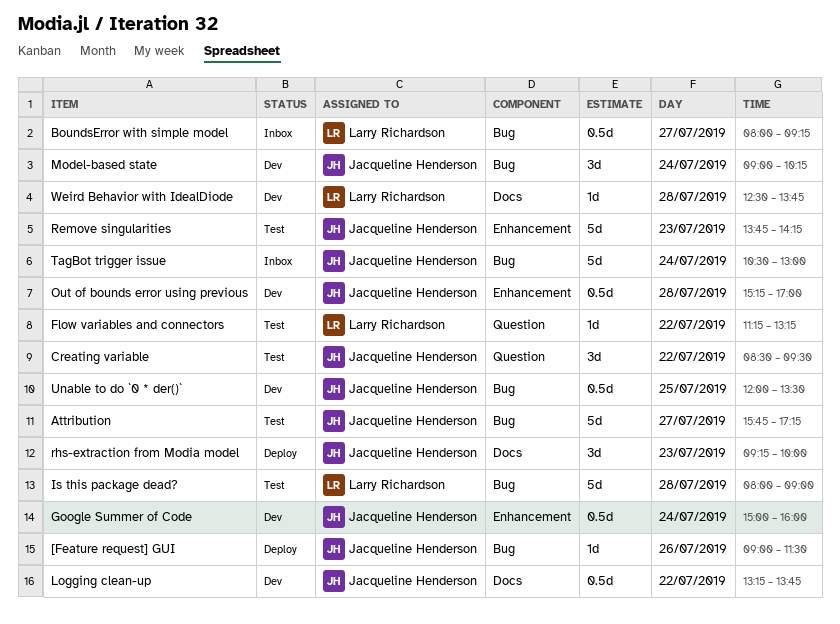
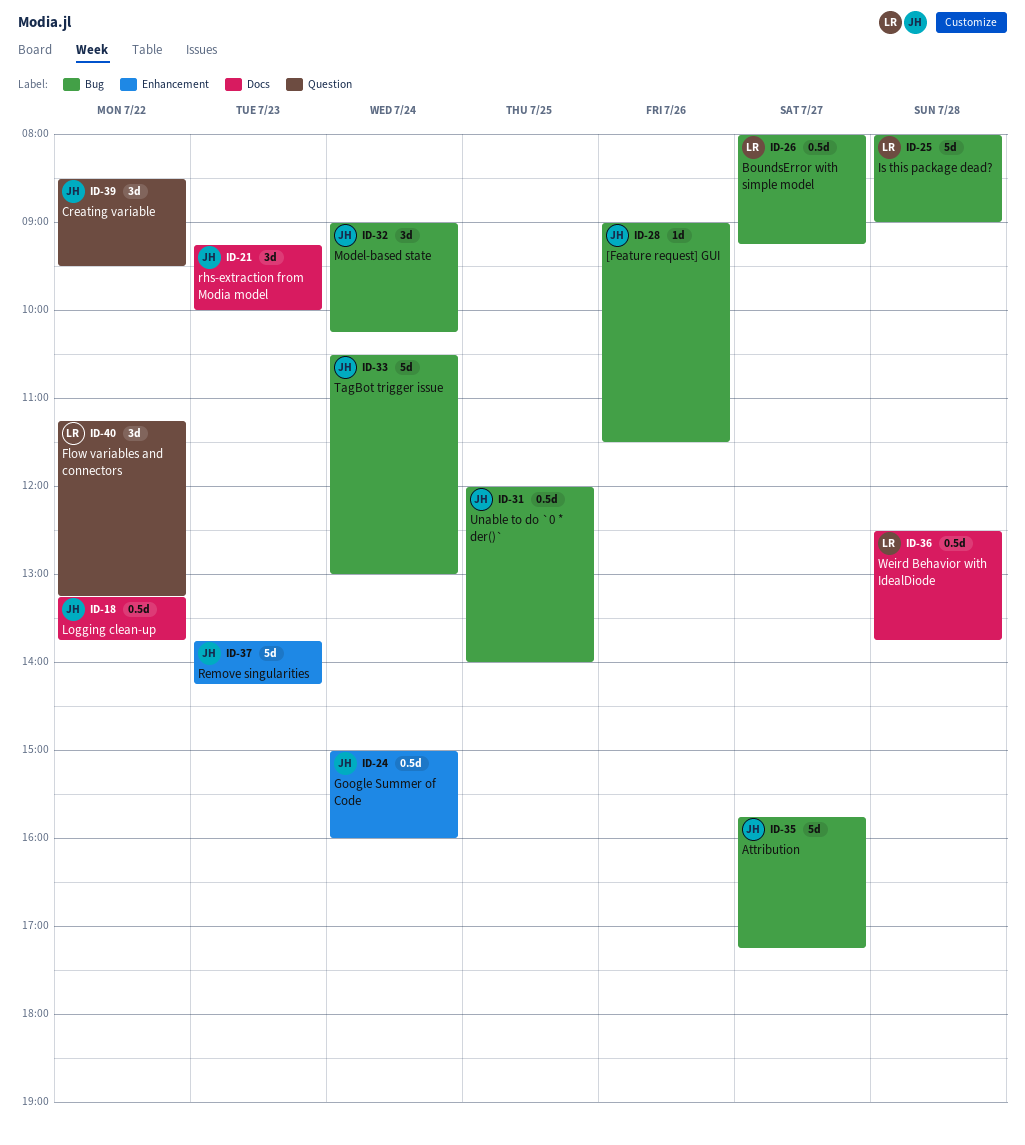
Flow variables and connectors, estimate: 1d -> 3d
Out of bounds error using previous: present -> none
Unable to do `0 * der()`, ends: 13:30 -> 14:00
Weird Behavior with IdealDiode, estimate: 1d -> 0.5d

